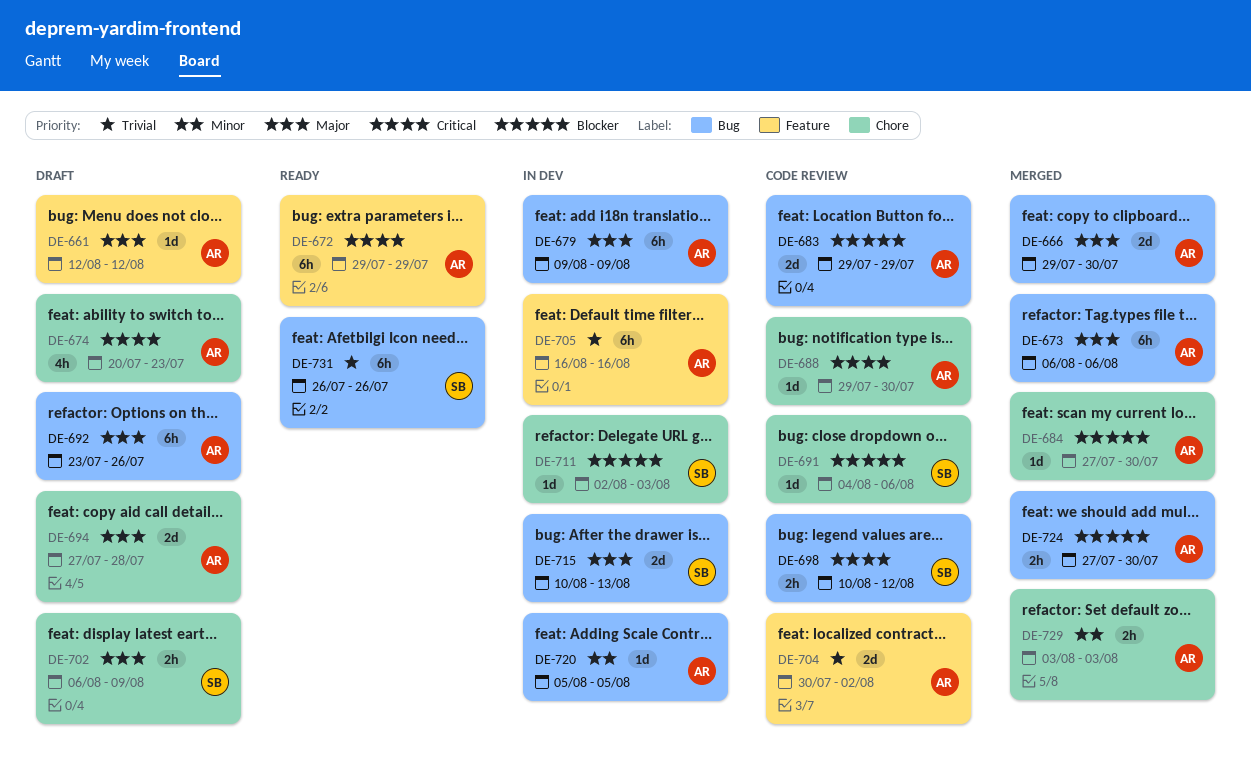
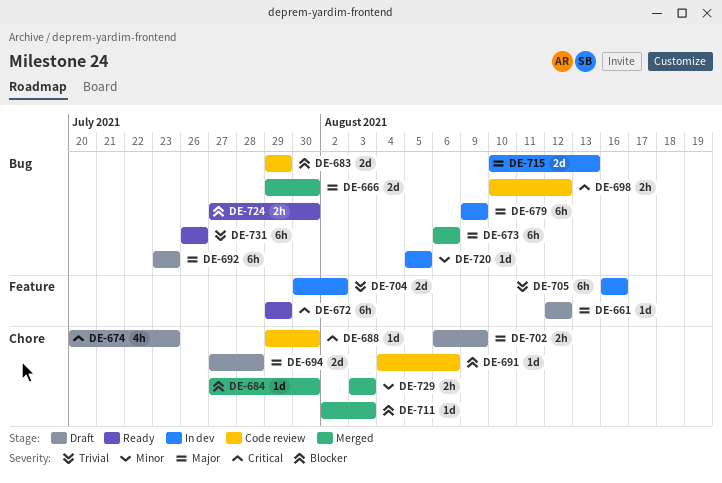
DE-692, due: Jul 26 -> Jul 23
DE-704, status: Code review -> In dev
DE-711, status: In dev -> Merged
DE-724, status: Merged -> Ready

